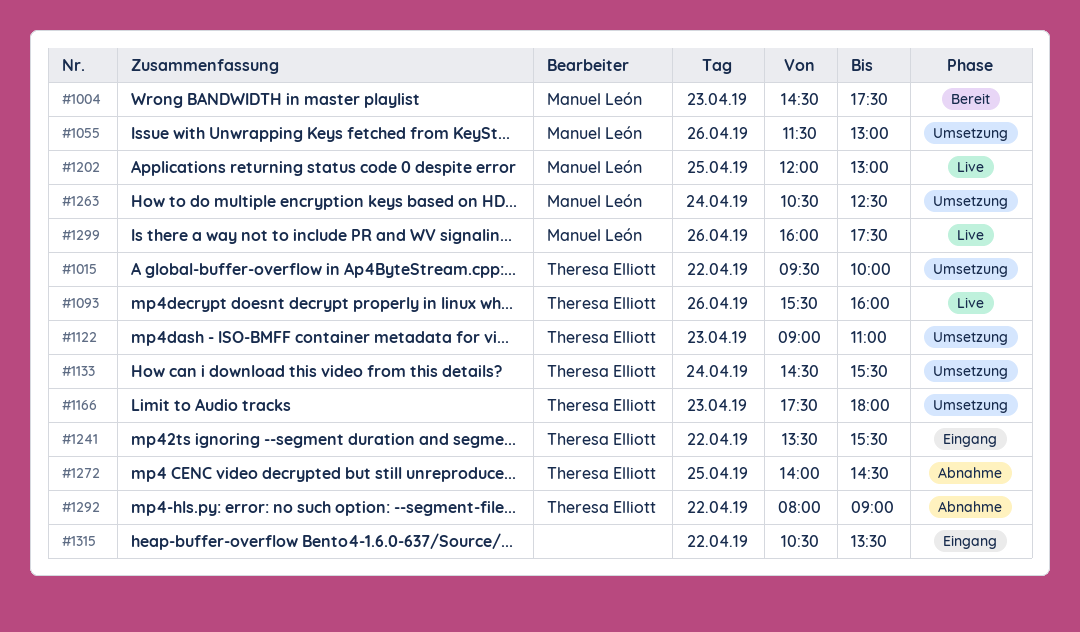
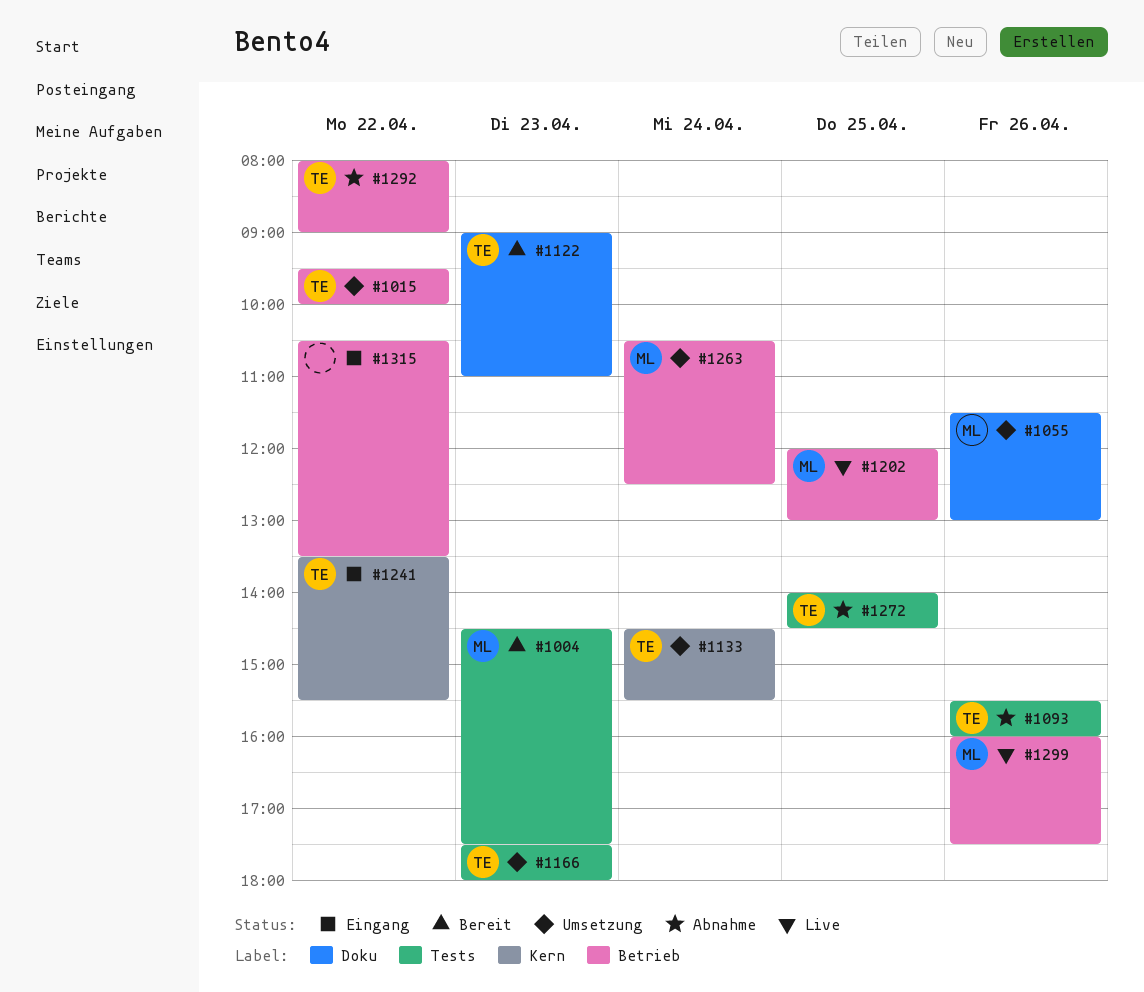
#1093, status: Live -> Abnahme
#1122, status: Umsetzung -> Bereit

